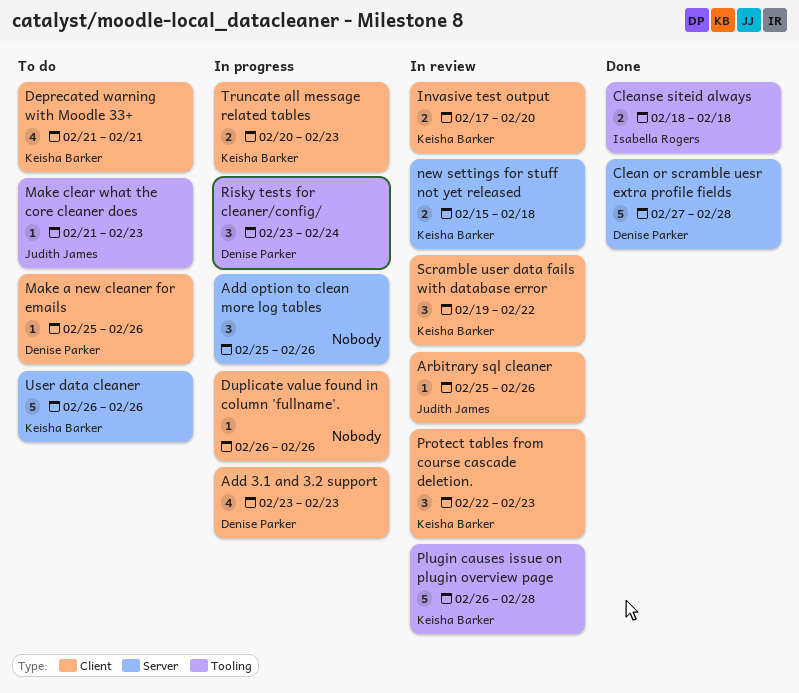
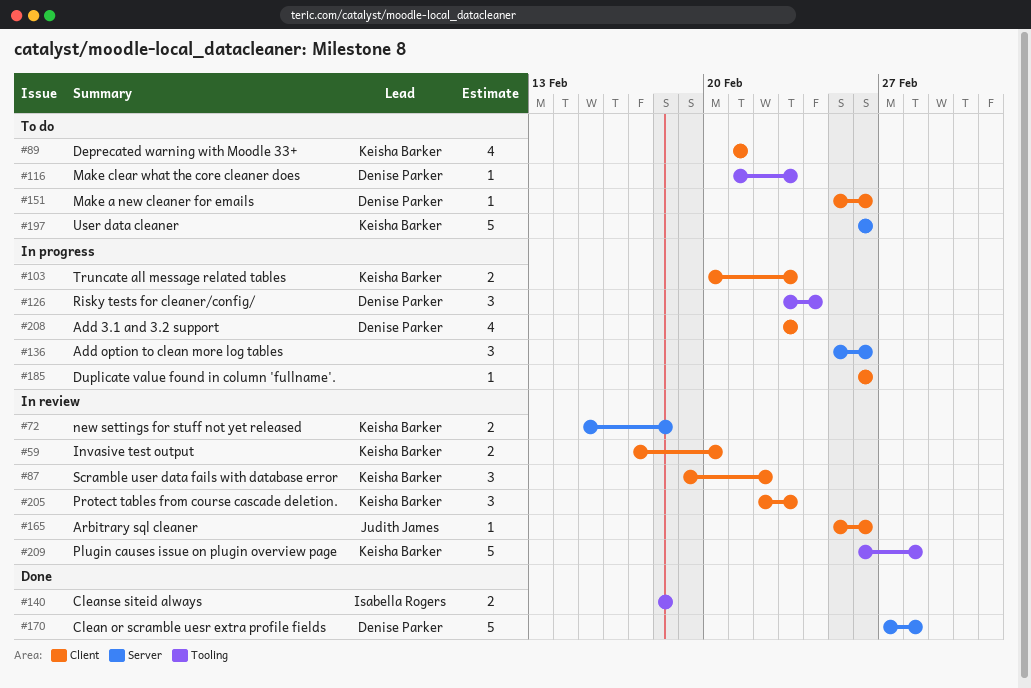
Make clear what the core cleaner does, owner: Judith James -> Denise Parker

